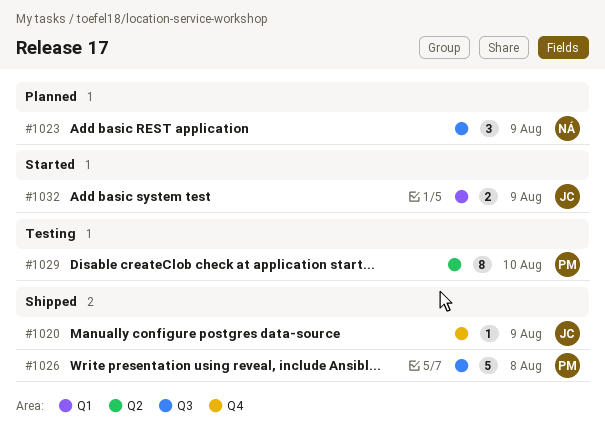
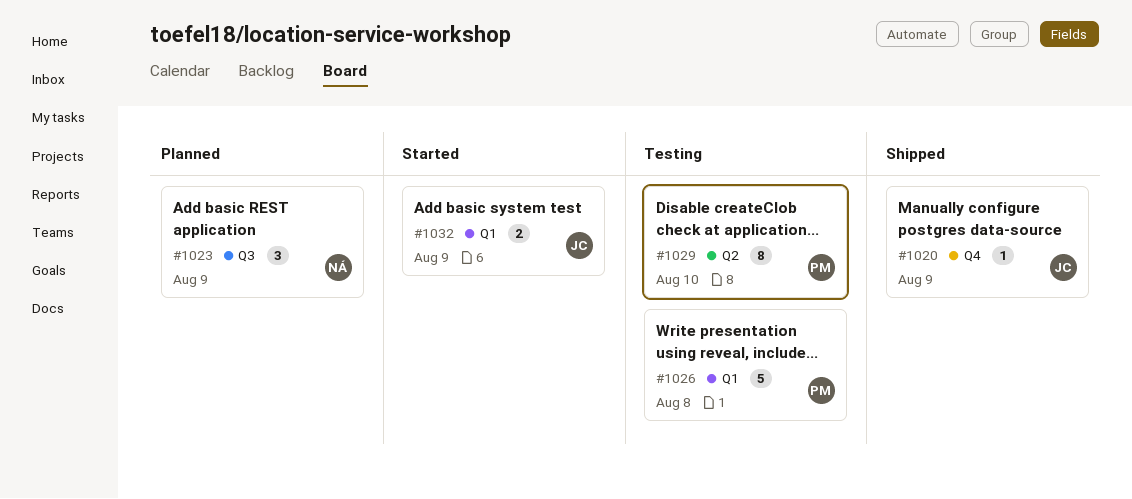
#1026, status: Shipped -> Testing
#1026, label: Q3 -> Q1

